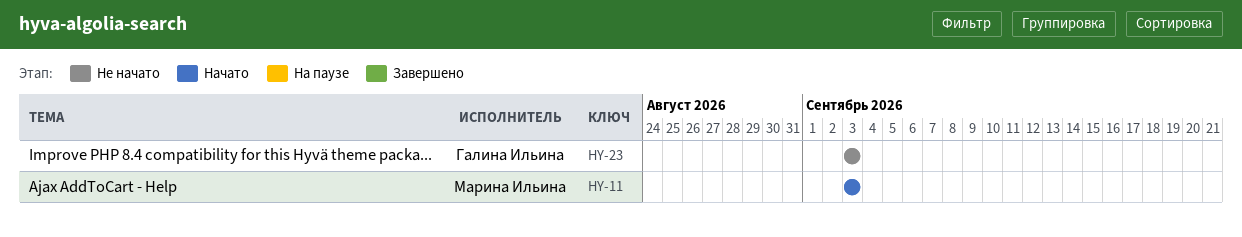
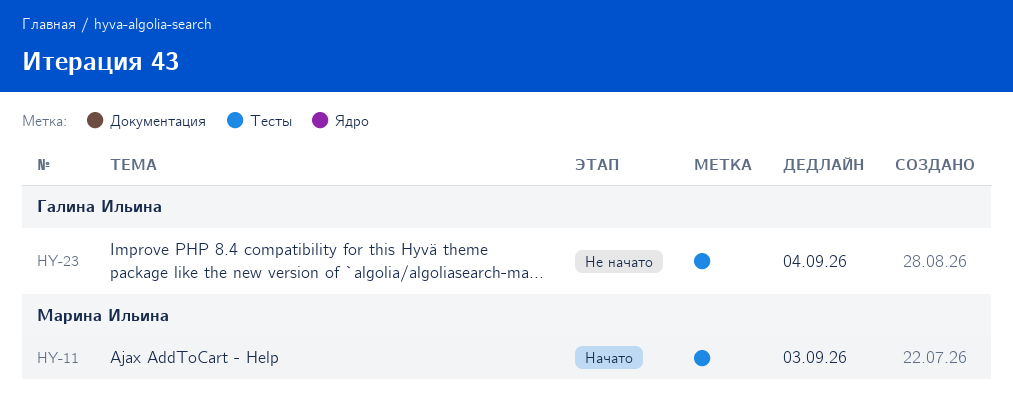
HY-23, due: Sep 3 -> Sep 4

